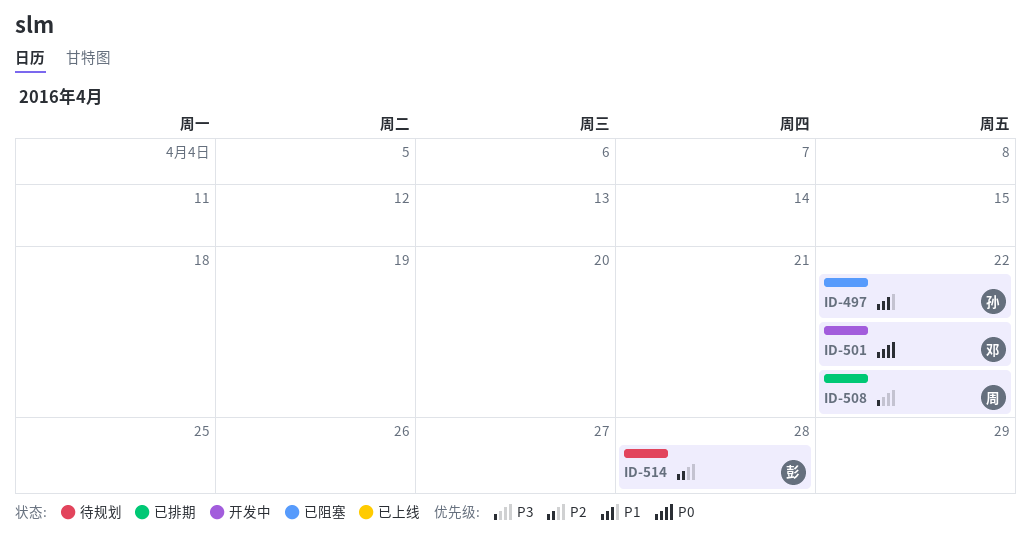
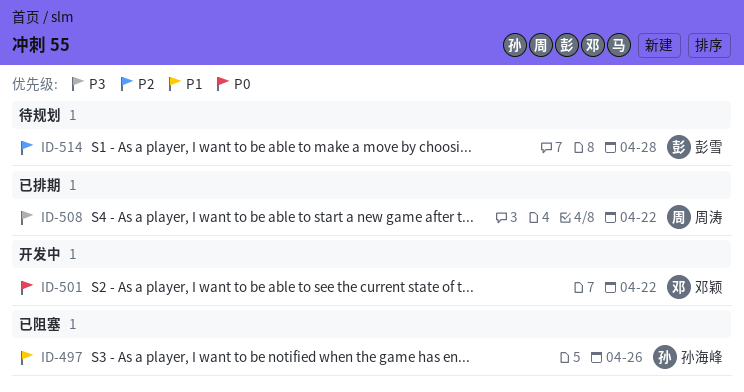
ID-497, due: Apr 22 -> Apr 26

